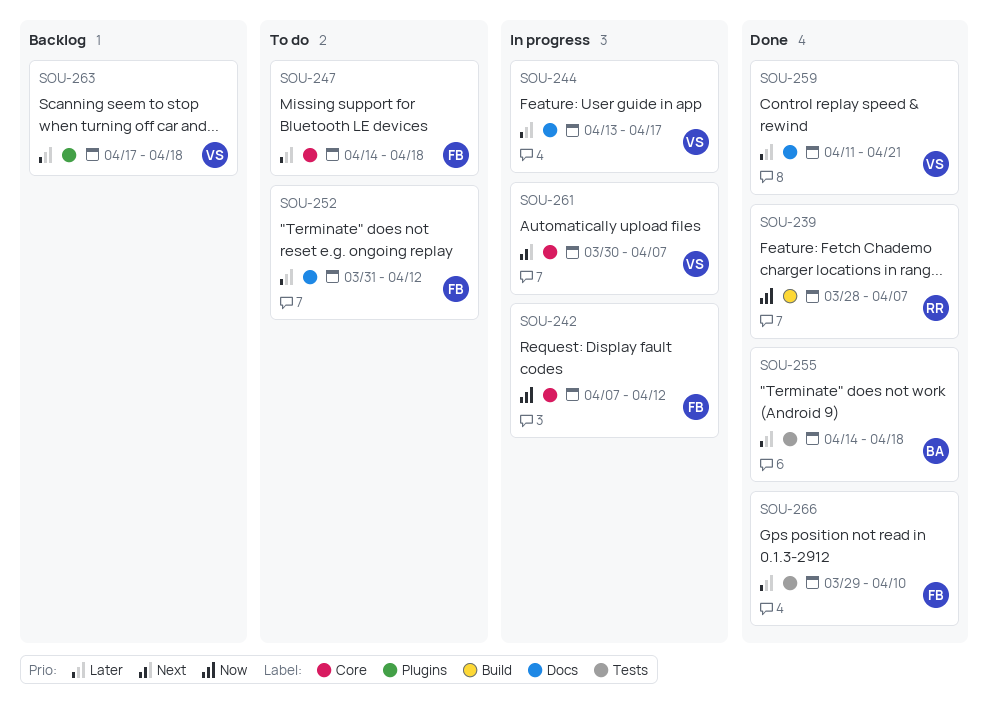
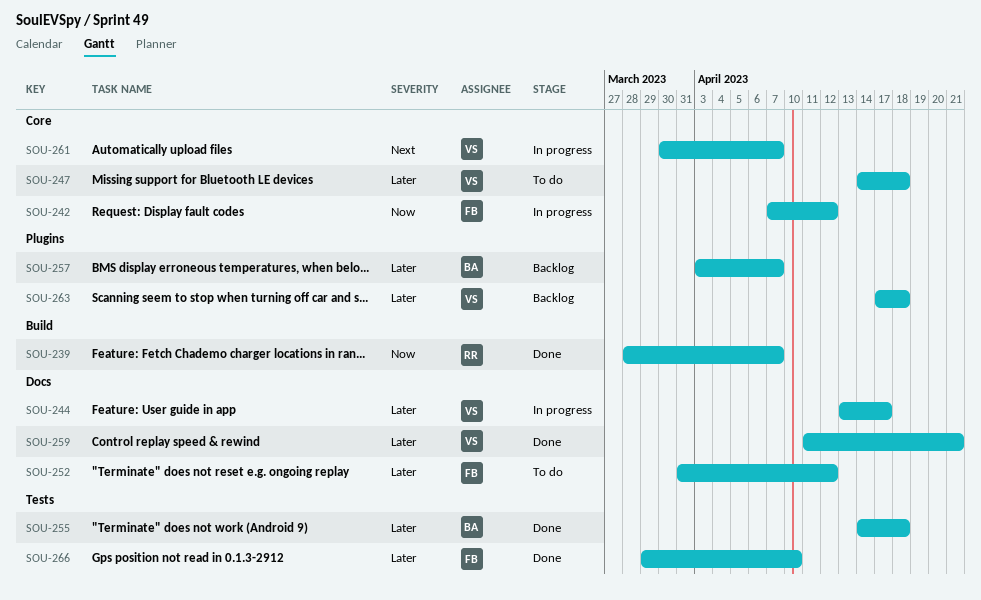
SOU-247, owner: FB -> VS
SOU-257: none -> present

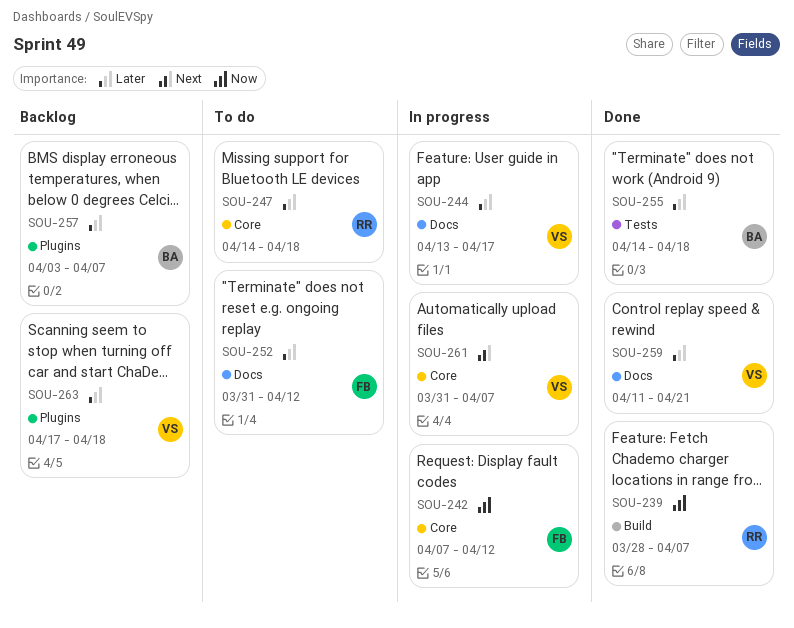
SOU-247, owner: VS -> RR
SOU-261, start: Mar 30 -> Mar 31
SOU-266: present -> none

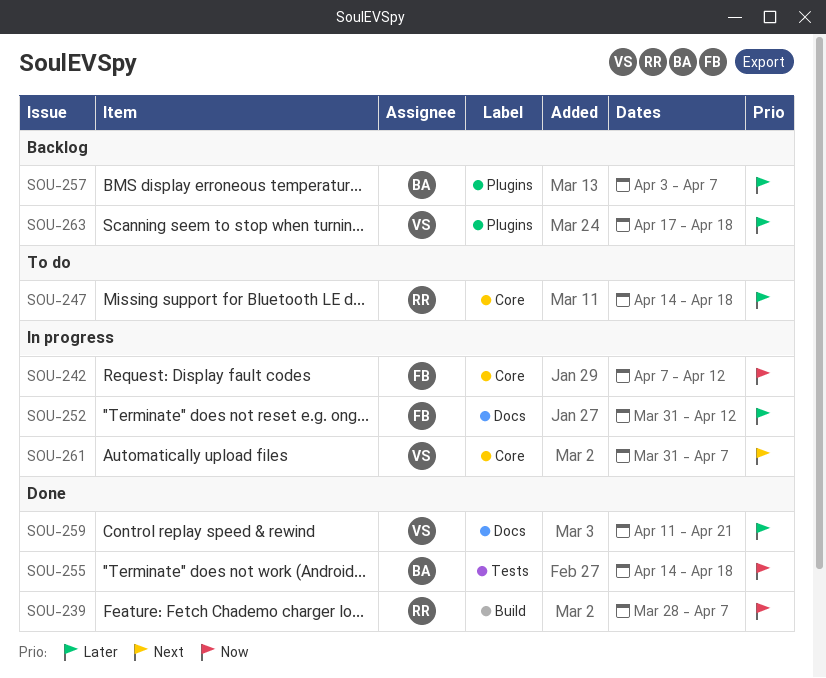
SOU-244: present -> none
SOU-252, status: To do -> In progress
SOU-255, priority: Later -> Now

